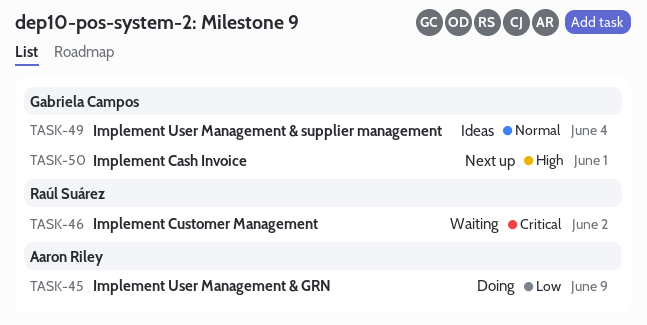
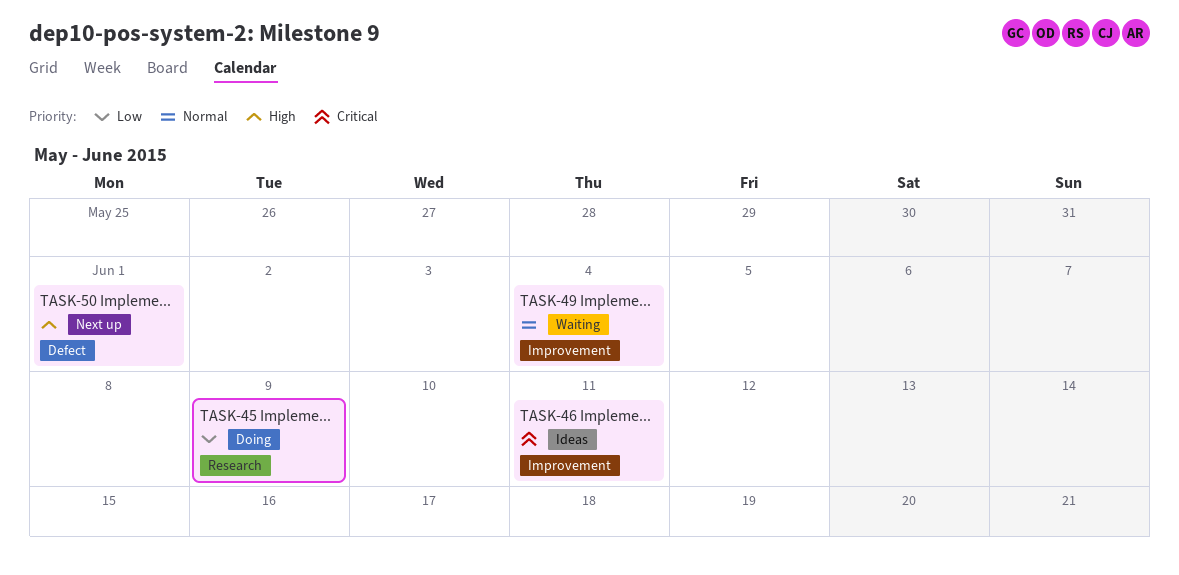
TASK-46, status: Waiting -> Ideas
TASK-46, due: Jun 2 -> Jun 11
TASK-49, status: Ideas -> Waiting

